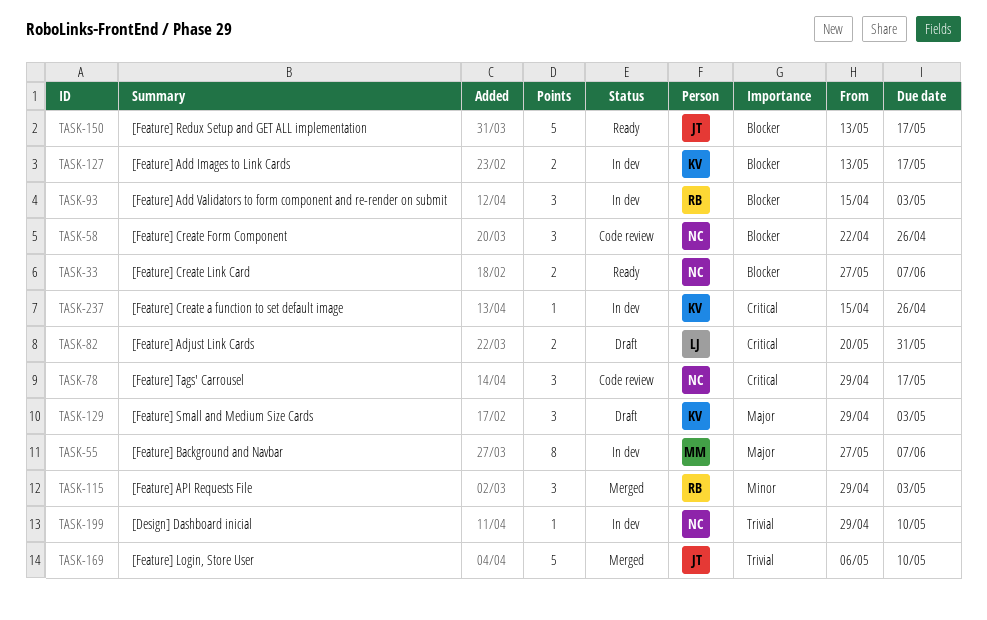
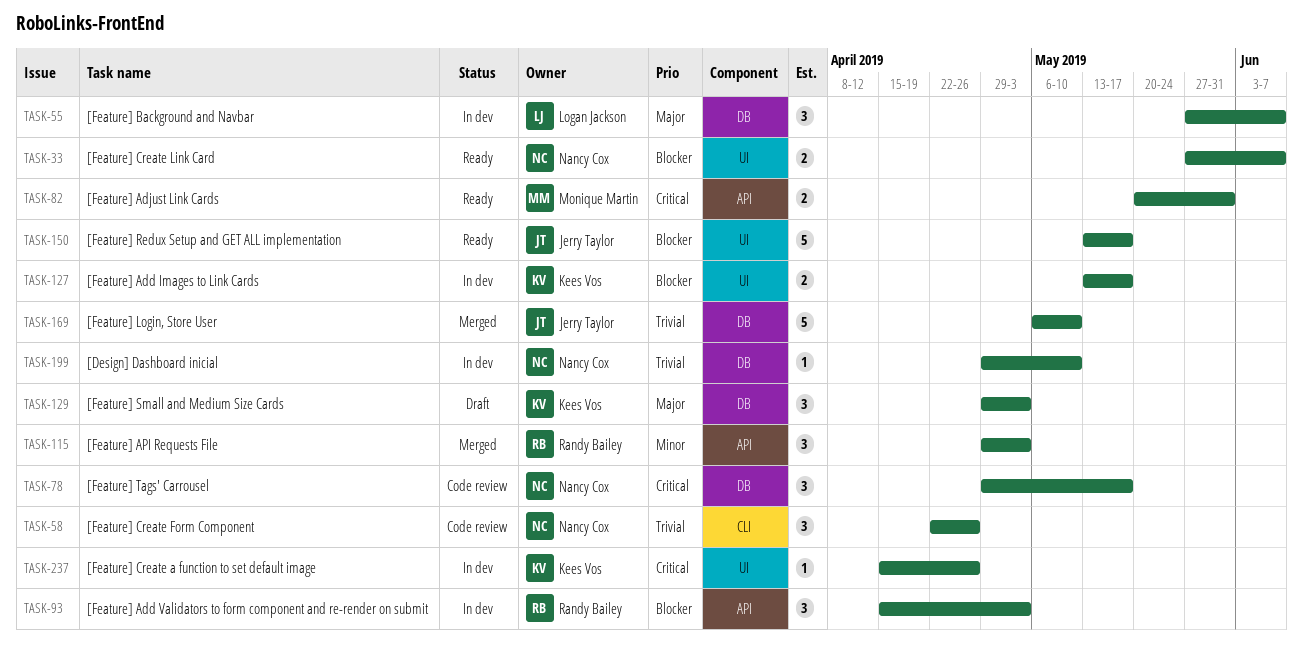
TASK-55, owner: Monique Martin -> Logan Jackson
TASK-55, estimate: 8 -> 3
TASK-58, priority: Blocker -> Trivial
TASK-82, status: Draft -> Ready
TASK-82, owner: Logan Jackson -> Monique Martin

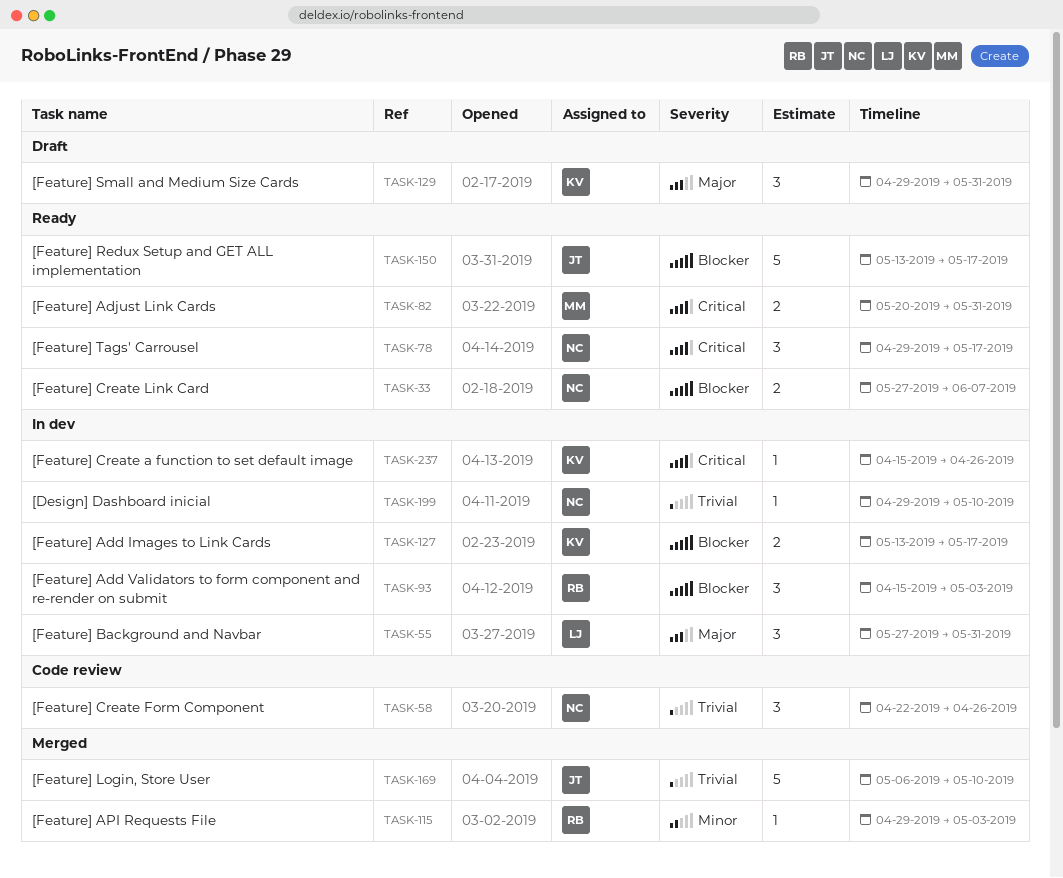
TASK-55, due: Jun 7 -> May 31
TASK-78, status: Code review -> Ready
TASK-115, estimate: 3 -> 1
TASK-129, due: May 3 -> May 31

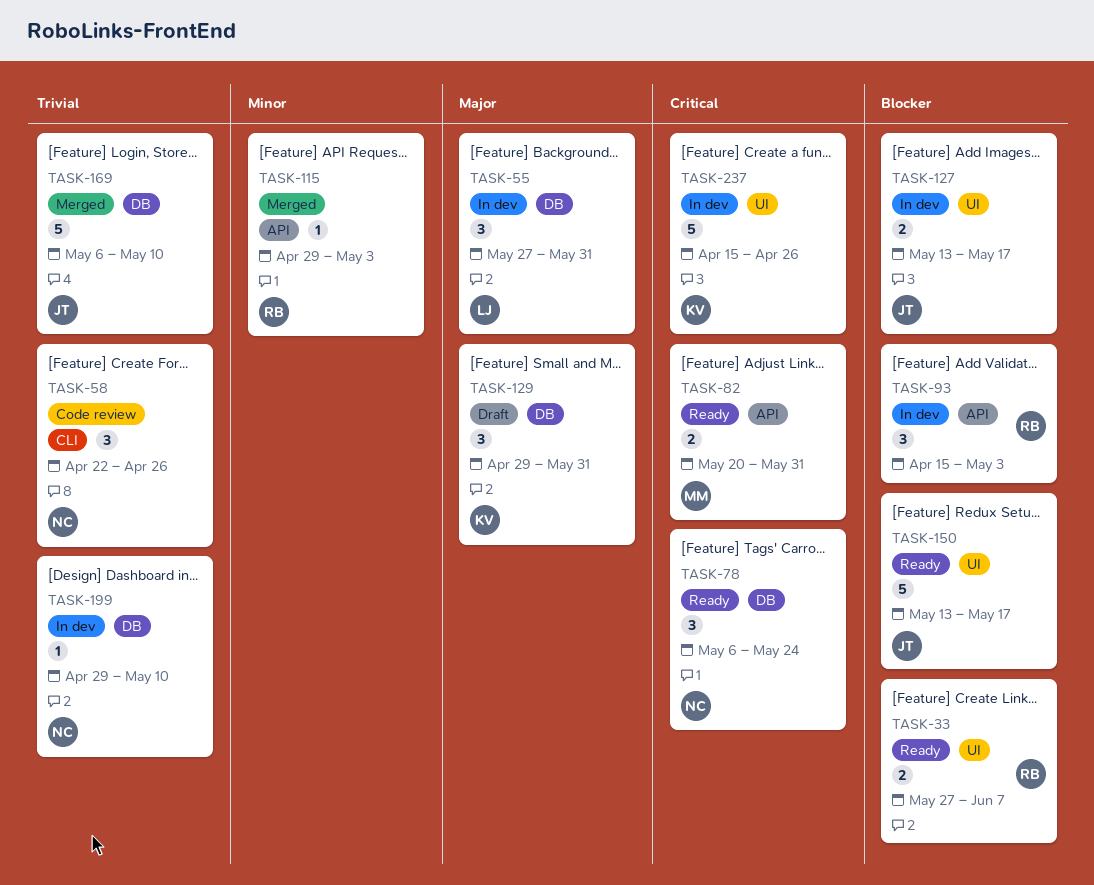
TASK-33, owner: NC -> RB
TASK-78, start: Apr 29 -> May 6
TASK-78, due: May 17 -> May 24
TASK-127, owner: KV -> JT
TASK-237, estimate: 1 -> 5

